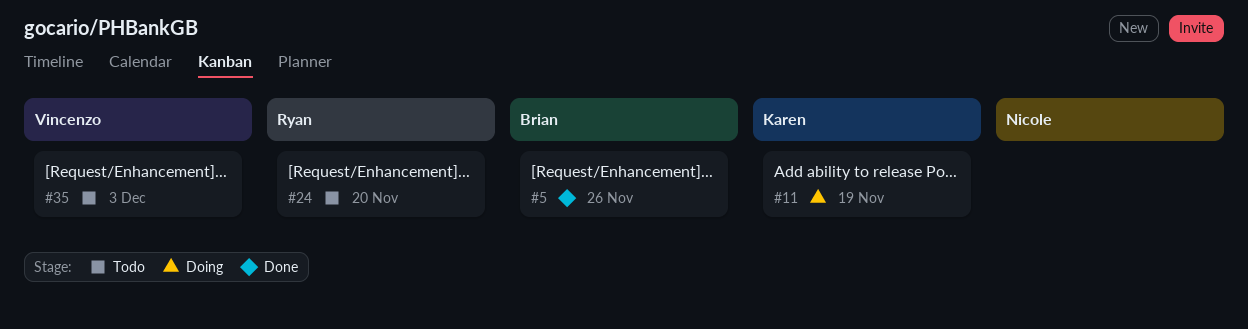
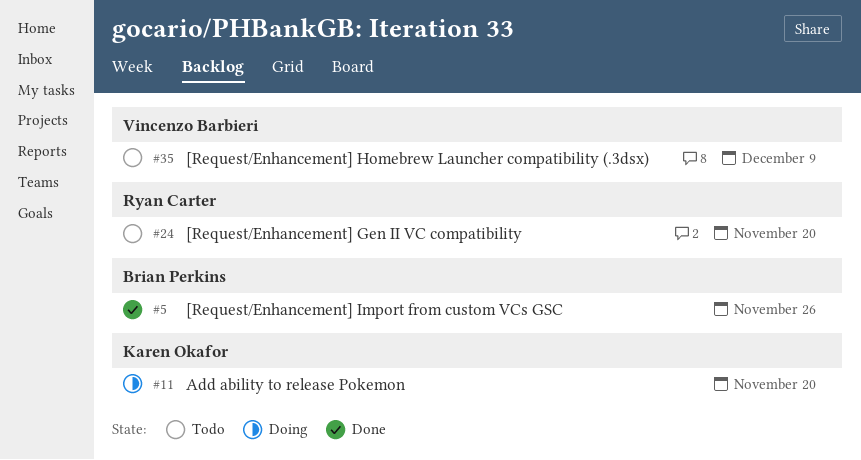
#11, due: Nov 19 -> Nov 20
#35, due: Dec 3 -> Dec 9

